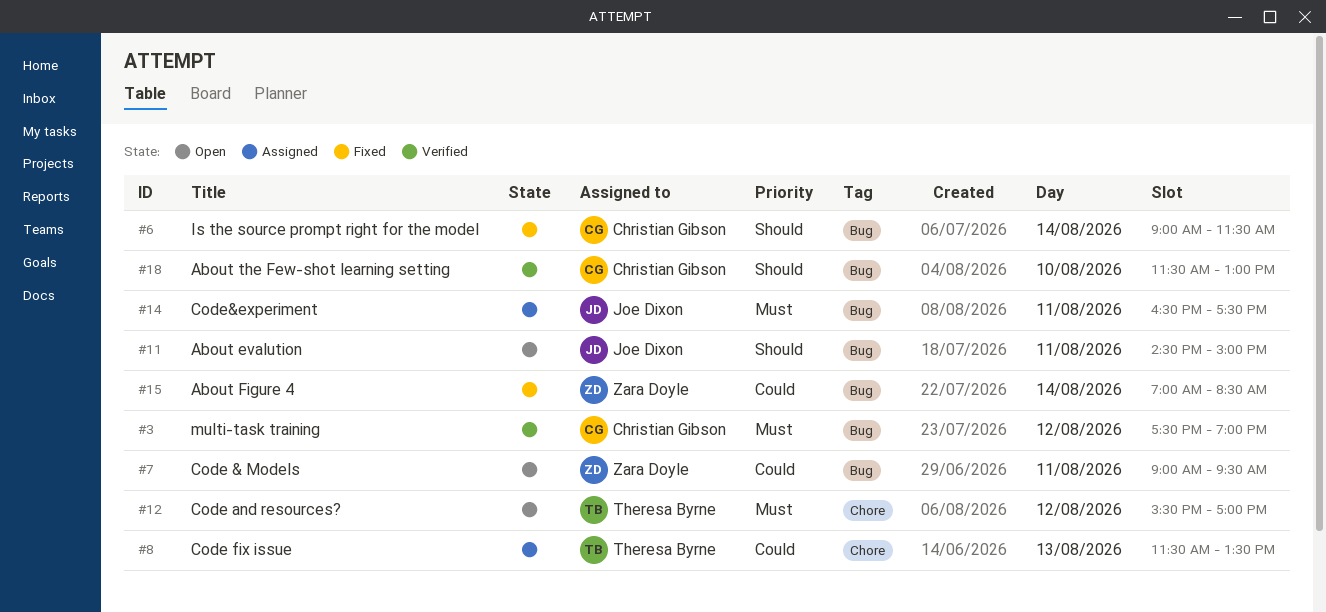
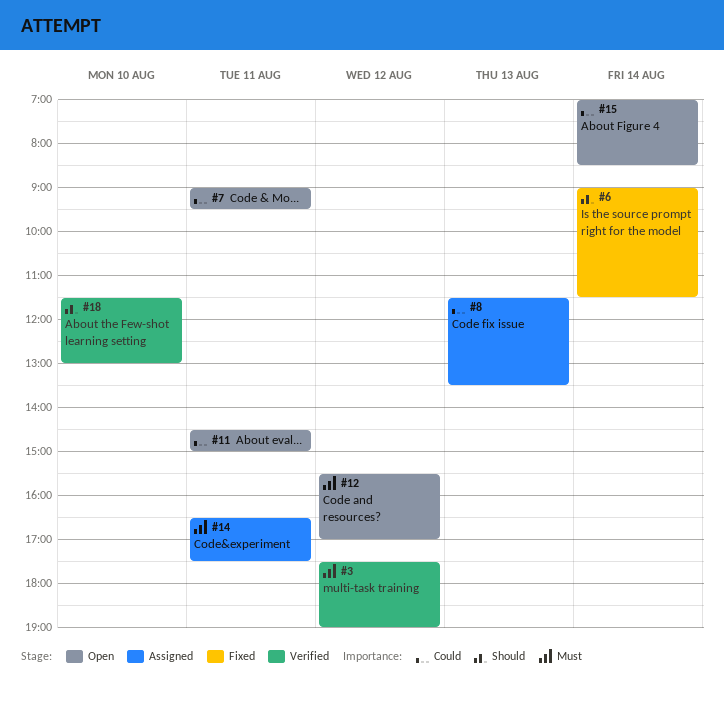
#11, priority: Should -> Could
#15, status: Fixed -> Open

